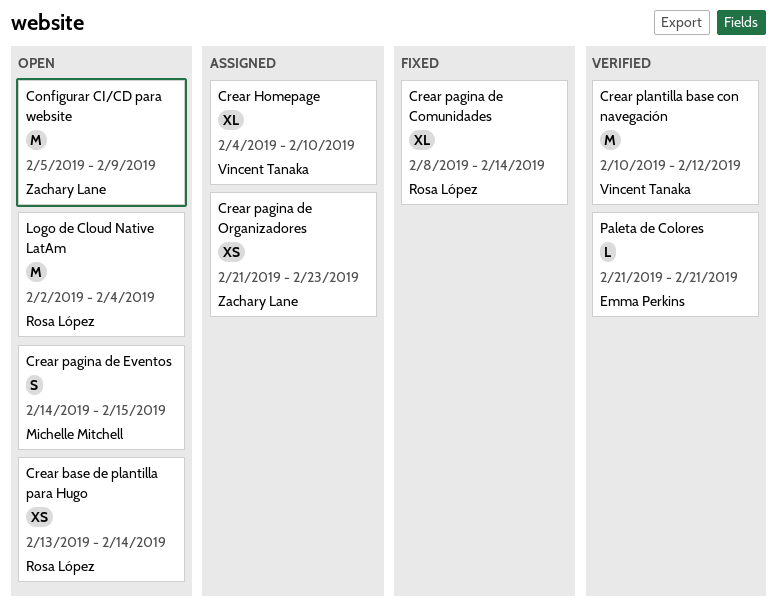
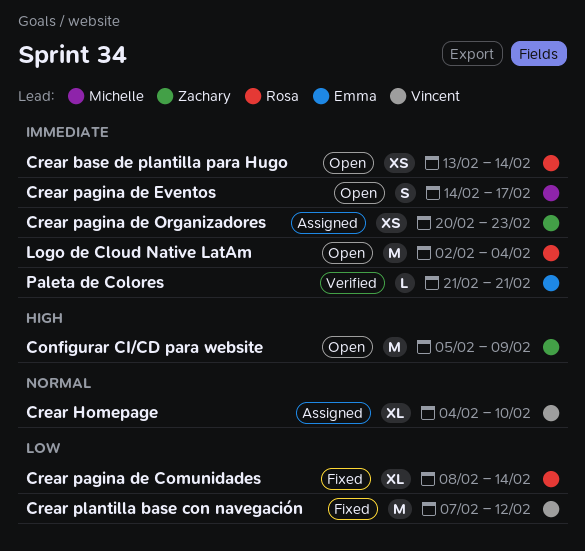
Crear pagina de Eventos, due: Feb 15 -> Feb 17
Crear pagina de Organizadores, start: Feb 21 -> Feb 20
Crear plantilla base con navegación, status: Verified -> Fixed
Crear plantilla base con navegación, start: Feb 10 -> Feb 7

